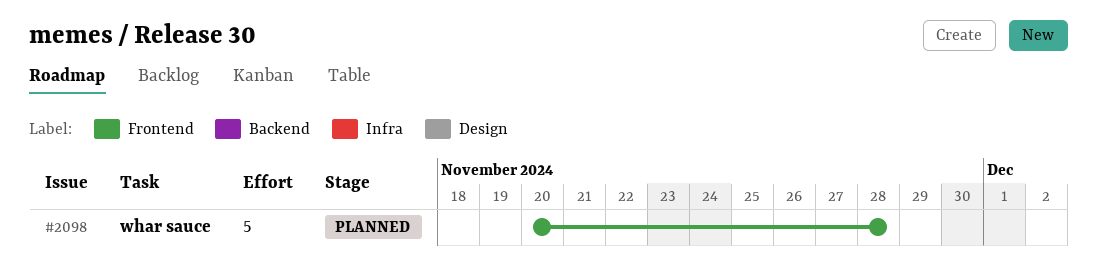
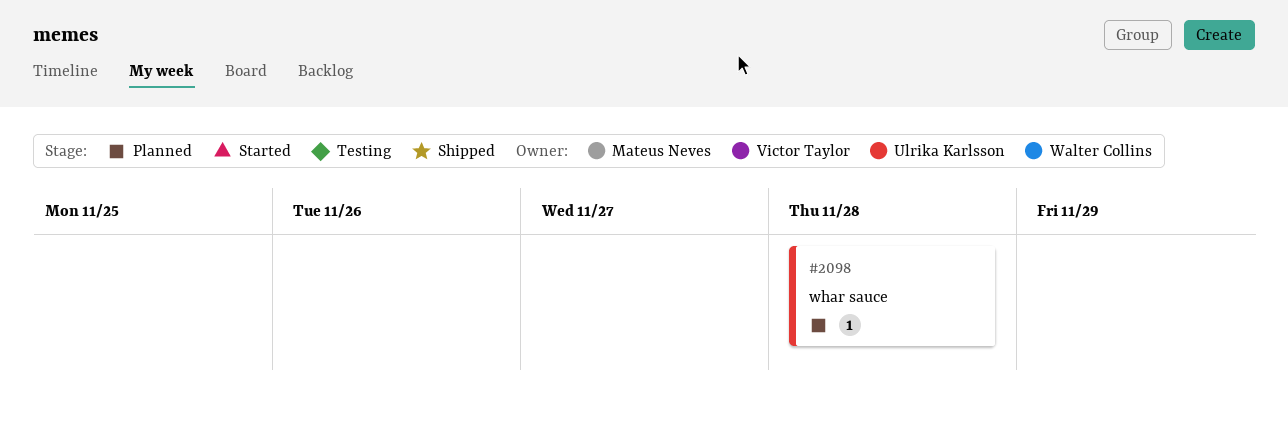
#2098, estimate: 5 -> 1

